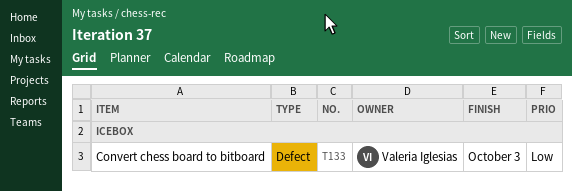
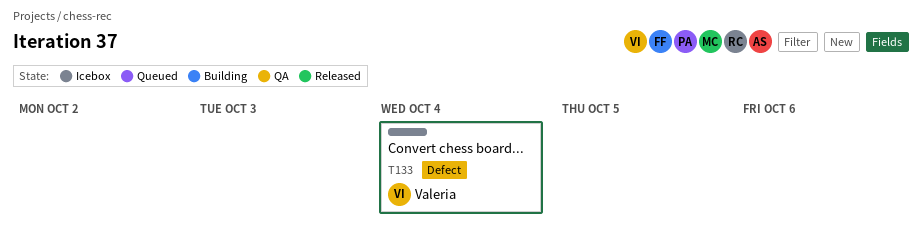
T133, due: Oct 3 -> Oct 4

